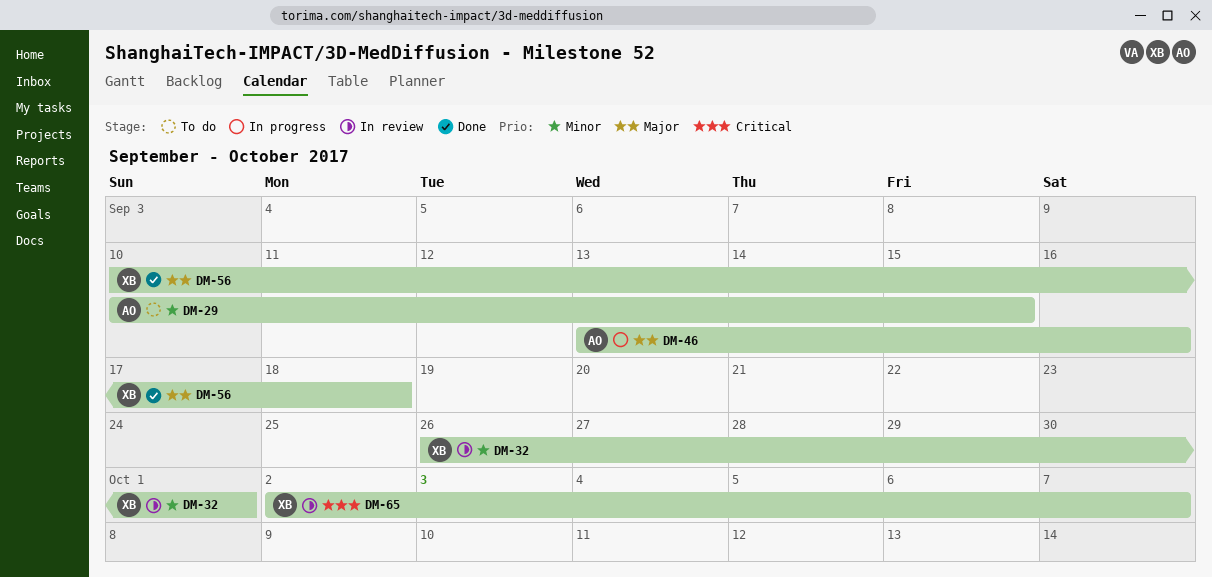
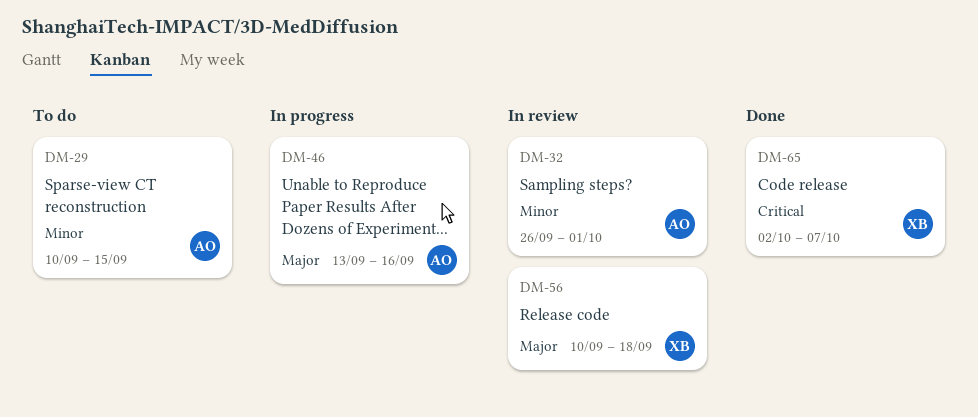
DM-32, owner: XB -> AO
DM-56, status: Done -> In review
DM-65, status: In review -> Done

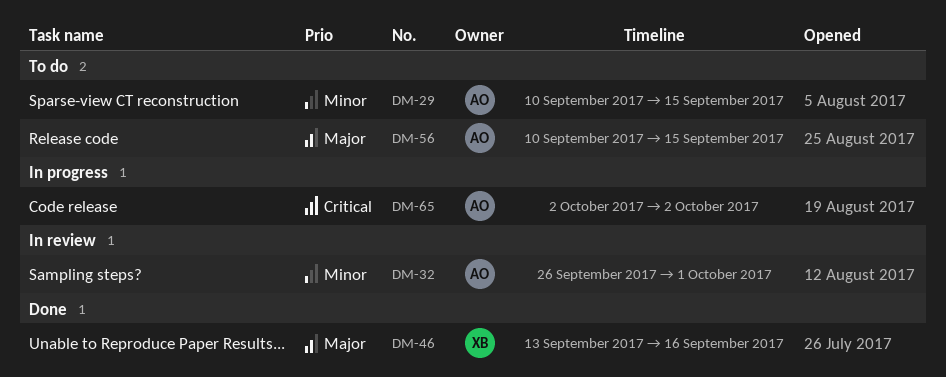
DM-46, status: In progress -> Done
DM-46, owner: AO -> XB
DM-56, status: In review -> To do
DM-56, owner: XB -> AO
DM-56, due: Sep 18 -> Sep 15
DM-65, status: Done -> In progress
DM-65, owner: XB -> AO
DM-65, due: Oct 7 -> Oct 2

